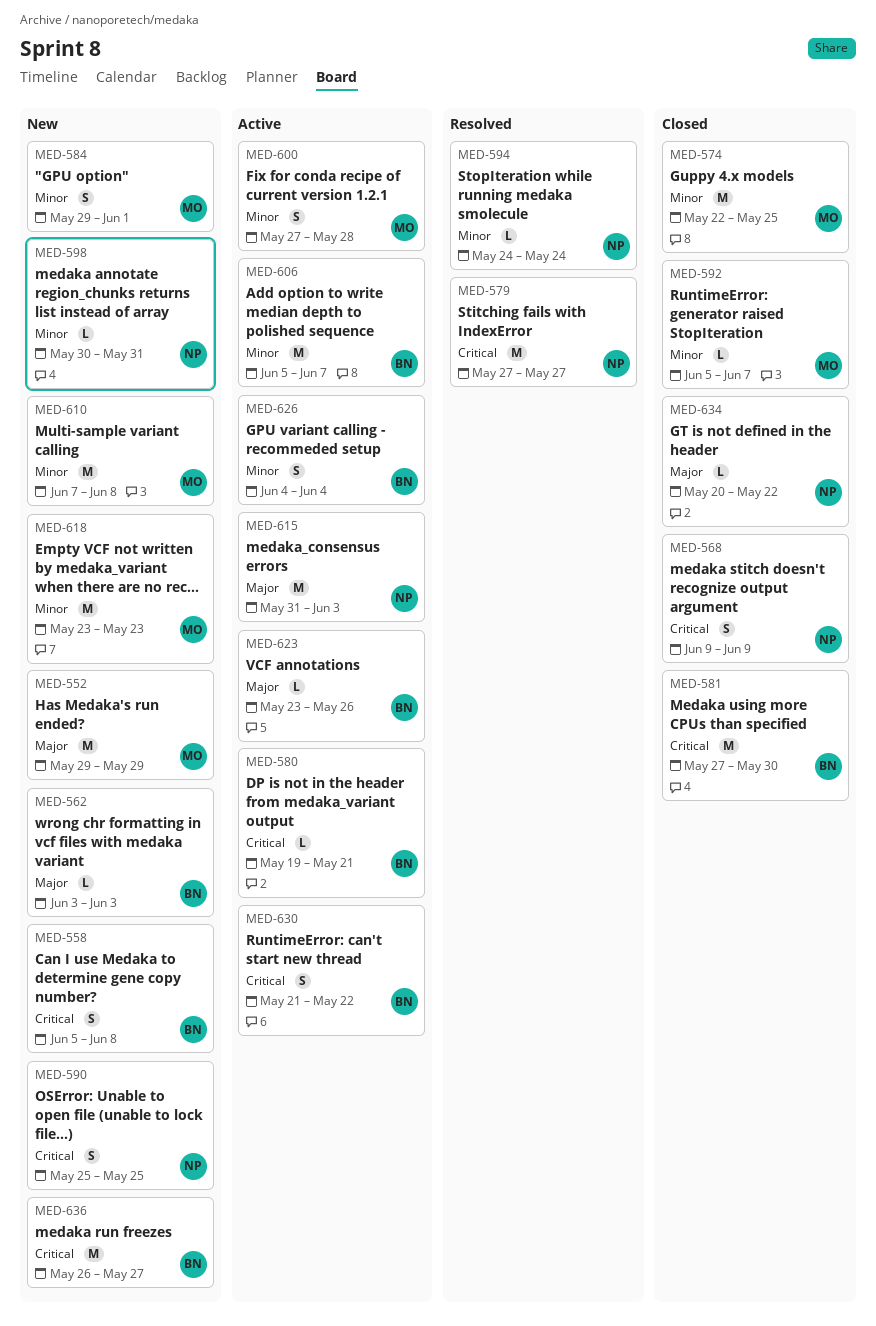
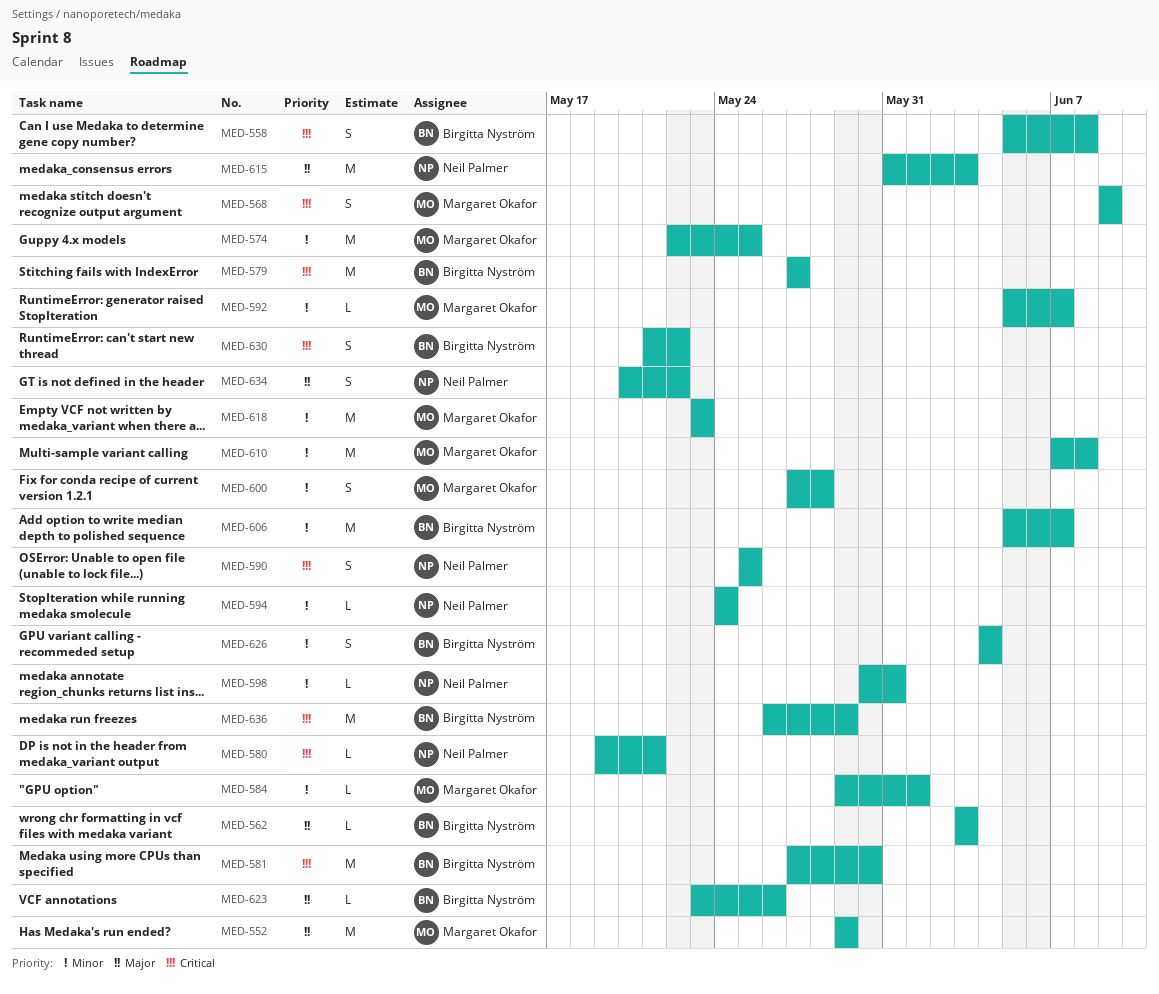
MED-568, owner: Neil Palmer -> Margaret Okafor
MED-579, owner: Neil Palmer -> Birgitta Nyström
MED-580, owner: Birgitta Nyström -> Neil Palmer
MED-584, estimate: S -> L
MED-634, estimate: L -> S
MED-636, due: May 27 -> May 29

